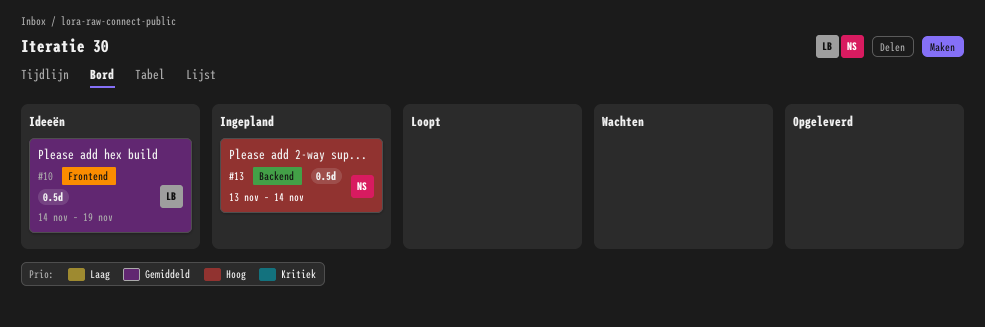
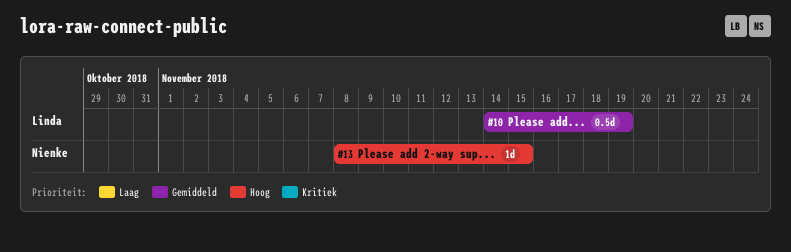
#13, estimate: 0.5d -> 1d
#13, start: Nov 13 -> Nov 8
#13, due: Nov 14 -> Nov 15

